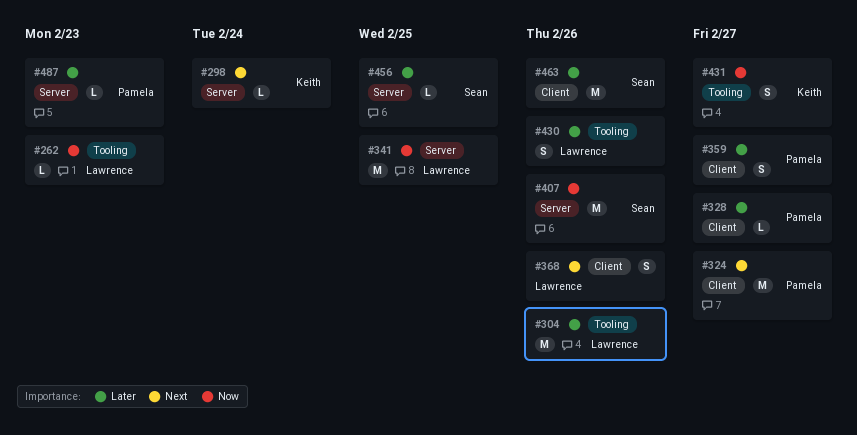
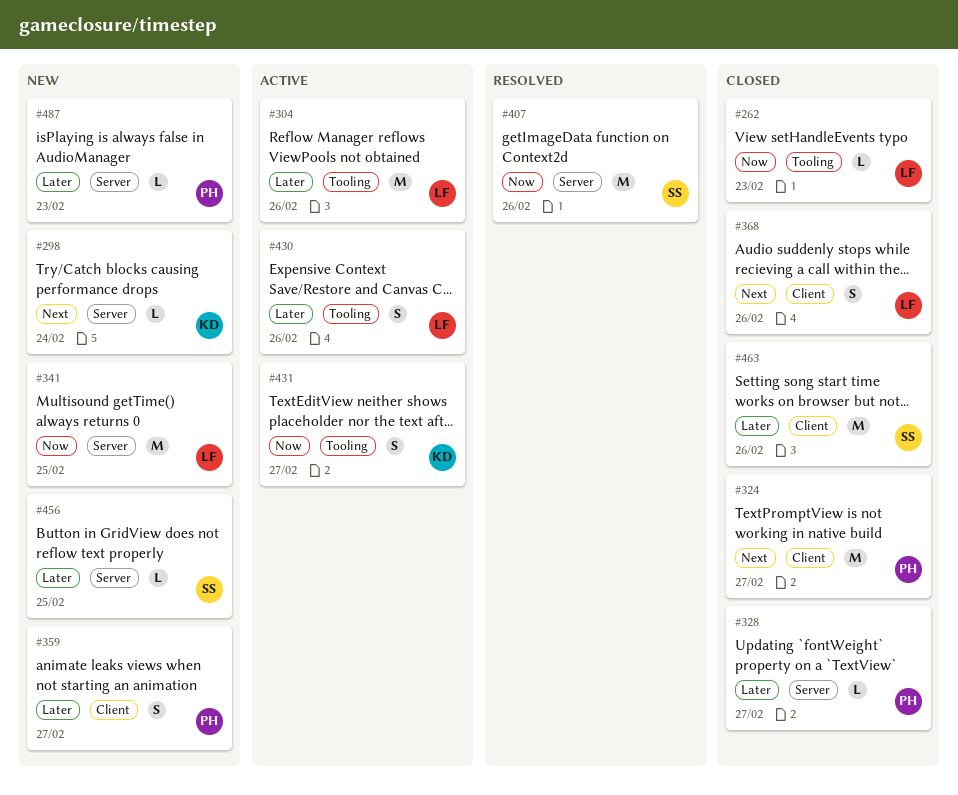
#328, label: Client -> Server

